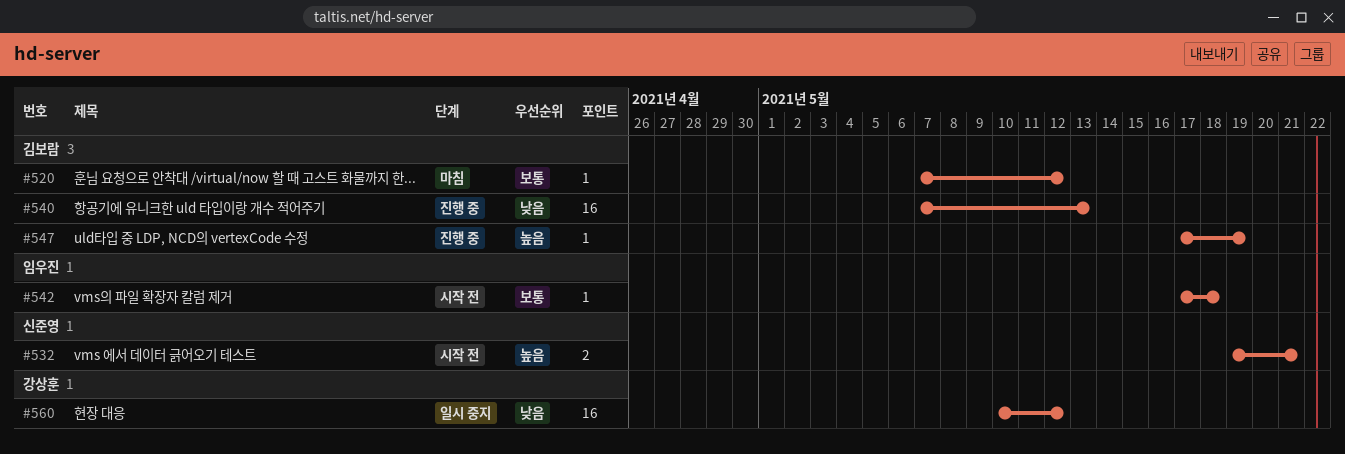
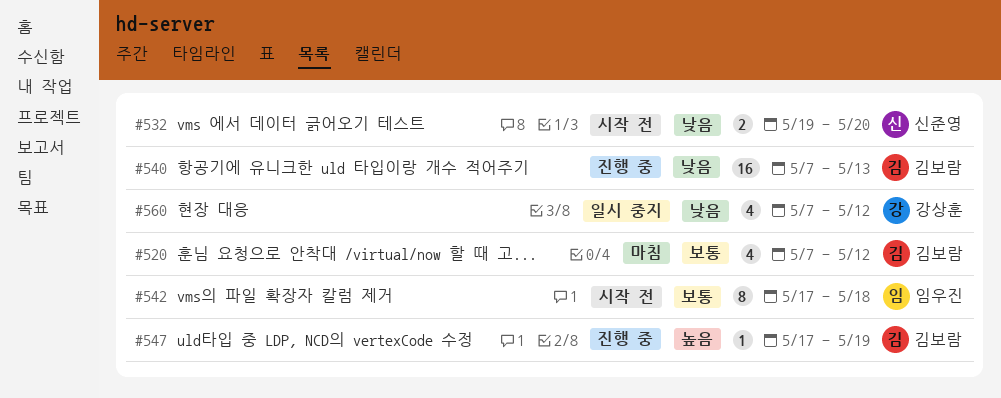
#520, estimate: 1 -> 4
#532, priority: 높음 -> 낮음
#532, due: May 21 -> May 20
#542, estimate: 1 -> 8
#560, estimate: 16 -> 4
#560, start: May 10 -> May 7

